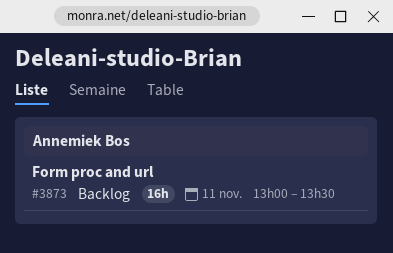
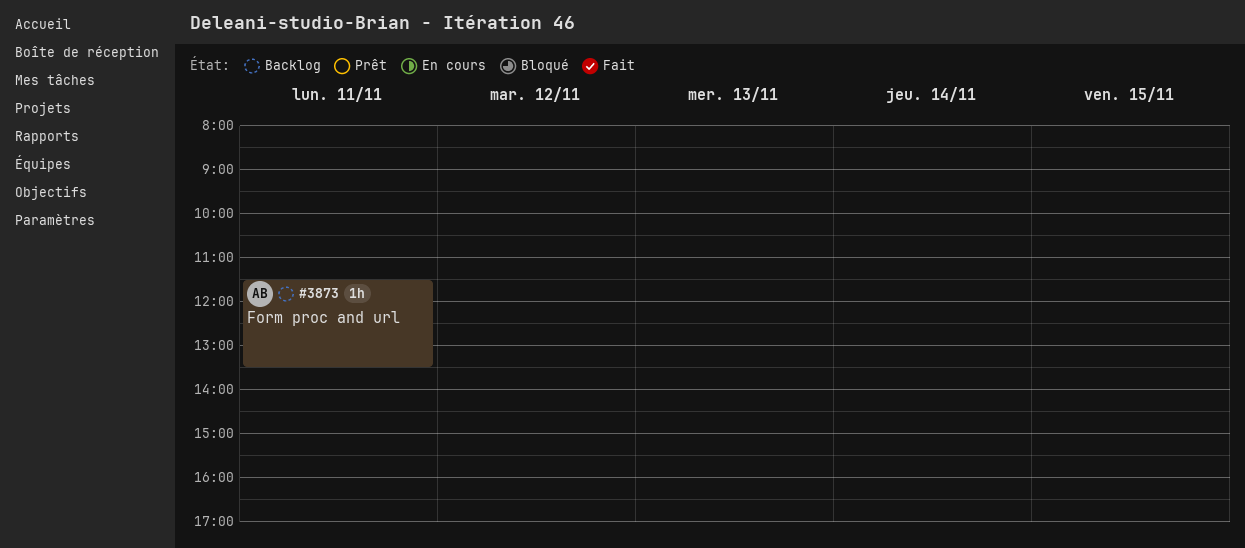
#3873, estimate: 16h -> 1h
#3873, begins: 13:00 -> 11:30

